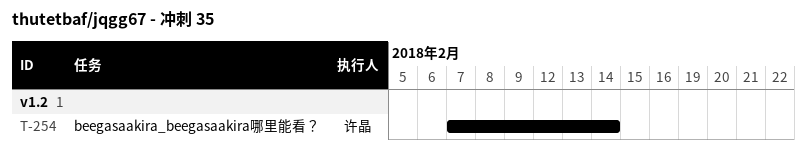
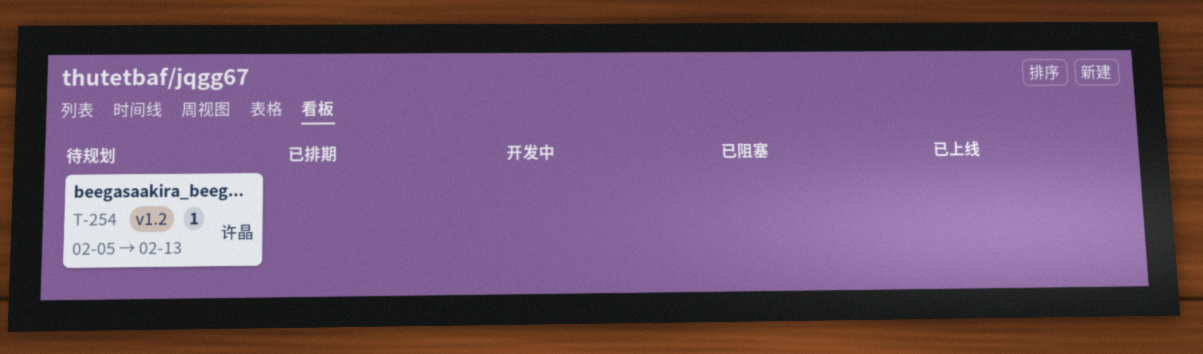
T-254, start: Feb 7 -> Feb 5
T-254, due: Feb 14 -> Feb 13

